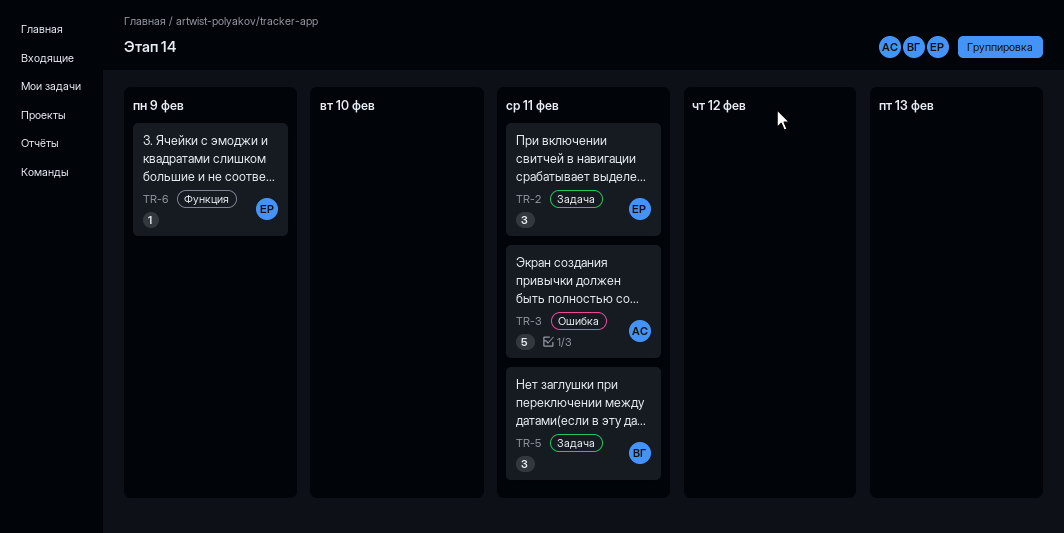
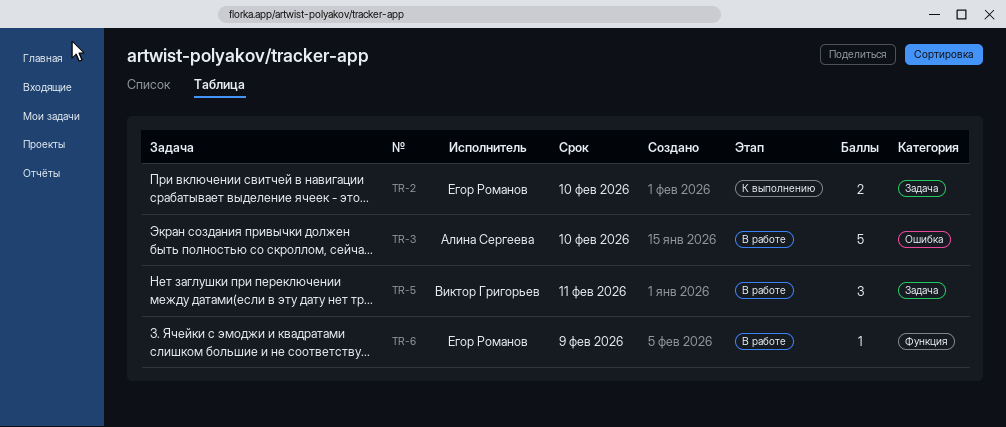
TR-2, estimate: 3 -> 2
TR-2, due: Feb 11 -> Feb 10
TR-3, due: Feb 11 -> Feb 10

